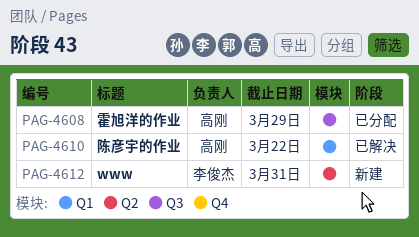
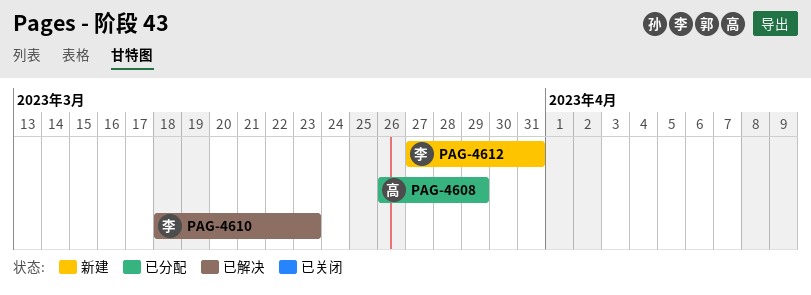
PAG-4610, owner: 高刚 -> 李俊杰
PAG-4610, due: Mar 22 -> Mar 23

